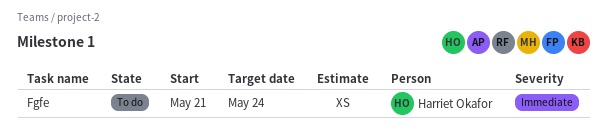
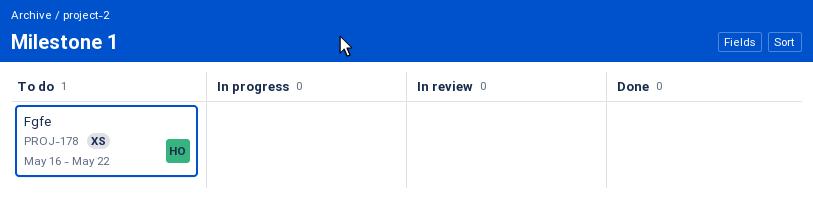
Fgfe, start: May 21 -> May 16
Fgfe, due: May 24 -> May 22

